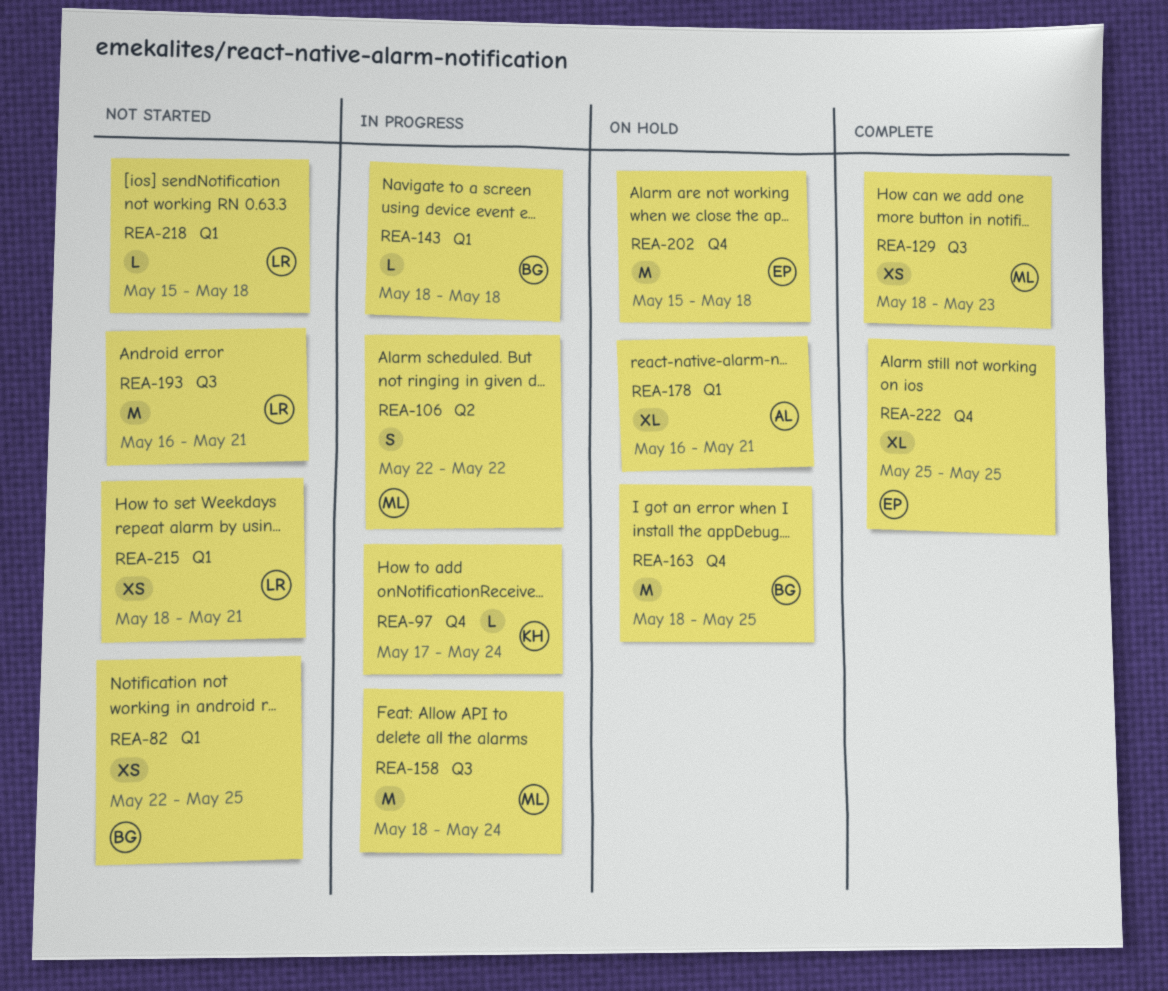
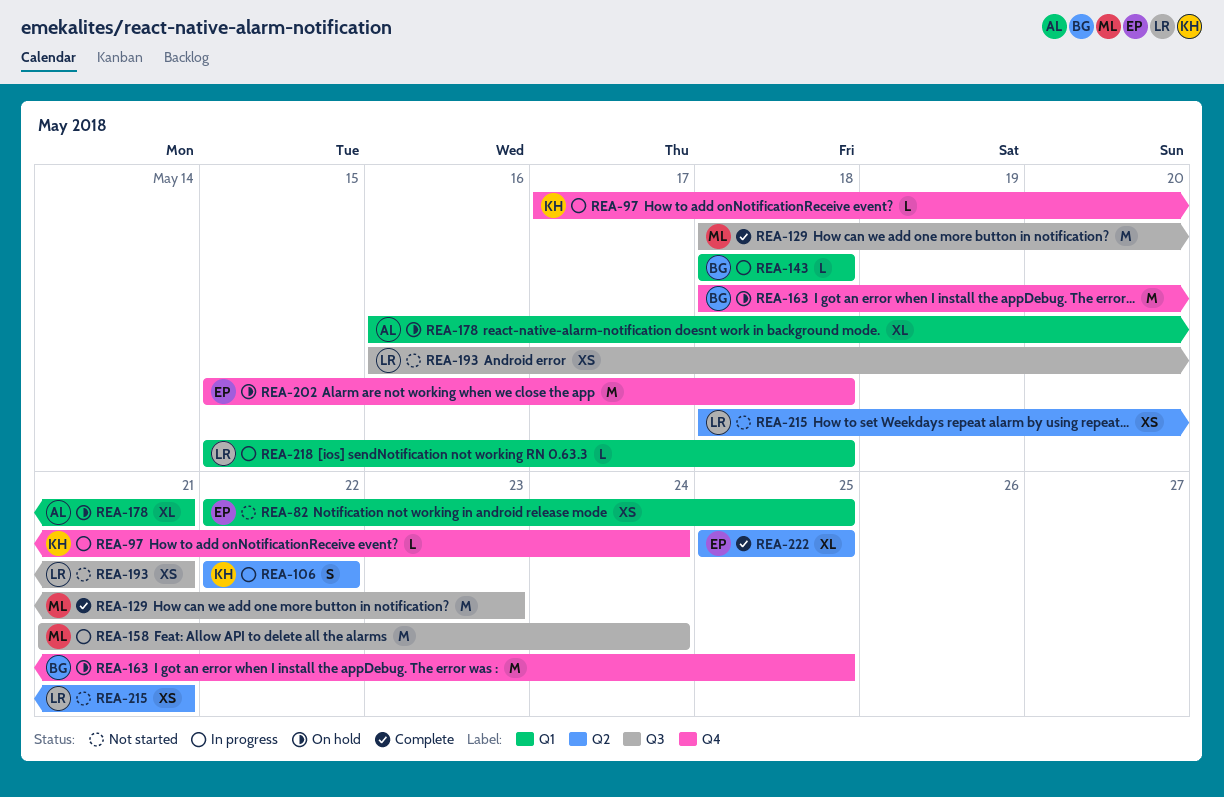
REA-82, owner: BG -> EP
REA-106, owner: ML -> KH
REA-129, estimate: XS -> M
REA-158, start: May 18 -> May 21
REA-193, estimate: M -> XS
REA-215, label: Q1 -> Q2
REA-218, status: Not started -> In progress
REA-222, label: Q4 -> Q2

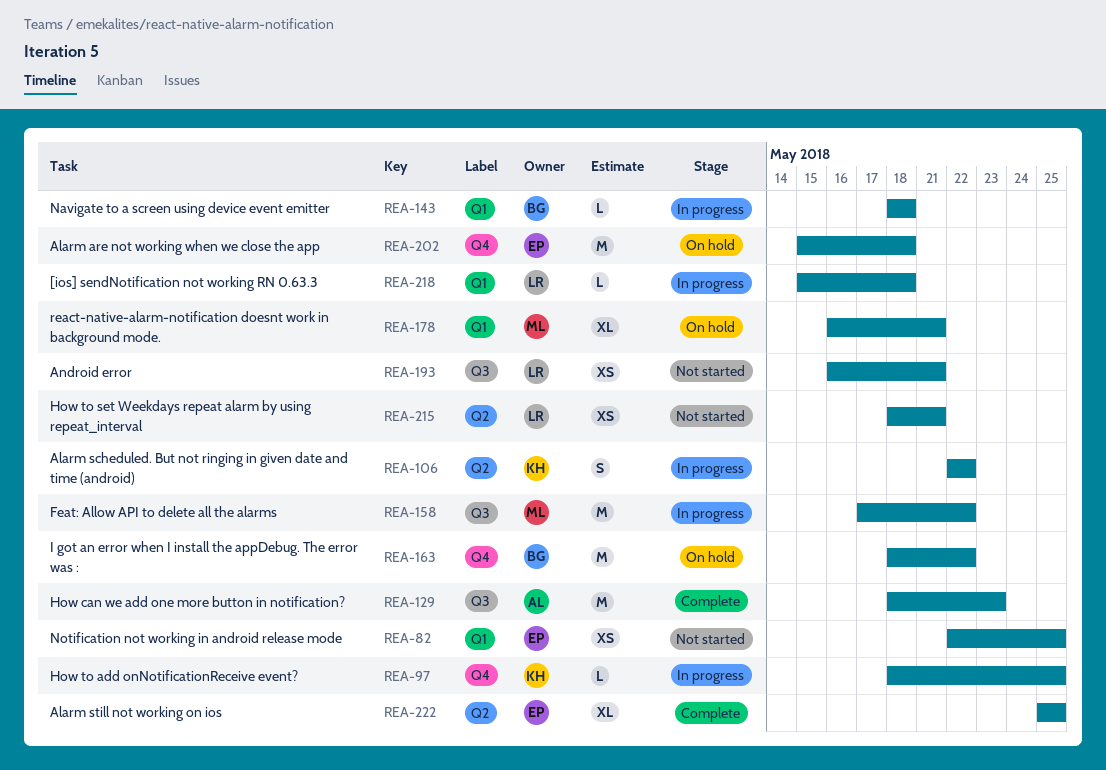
REA-97, start: May 17 -> May 18
REA-97, due: May 24 -> May 25
REA-129, owner: ML -> AL
REA-158, start: May 21 -> May 17
REA-158, due: May 24 -> May 22
REA-163, due: May 25 -> May 22
REA-178, owner: AL -> ML

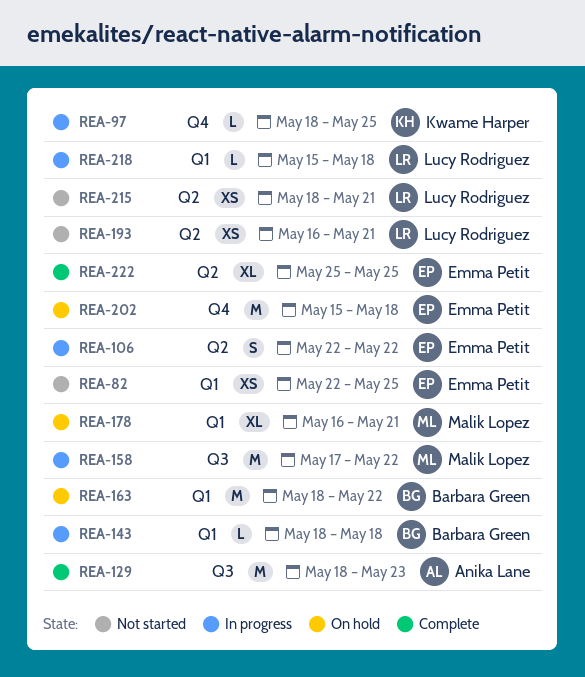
REA-106, owner: Kwame Harper -> Emma Petit
REA-163, label: Q4 -> Q1
REA-193, label: Q3 -> Q2

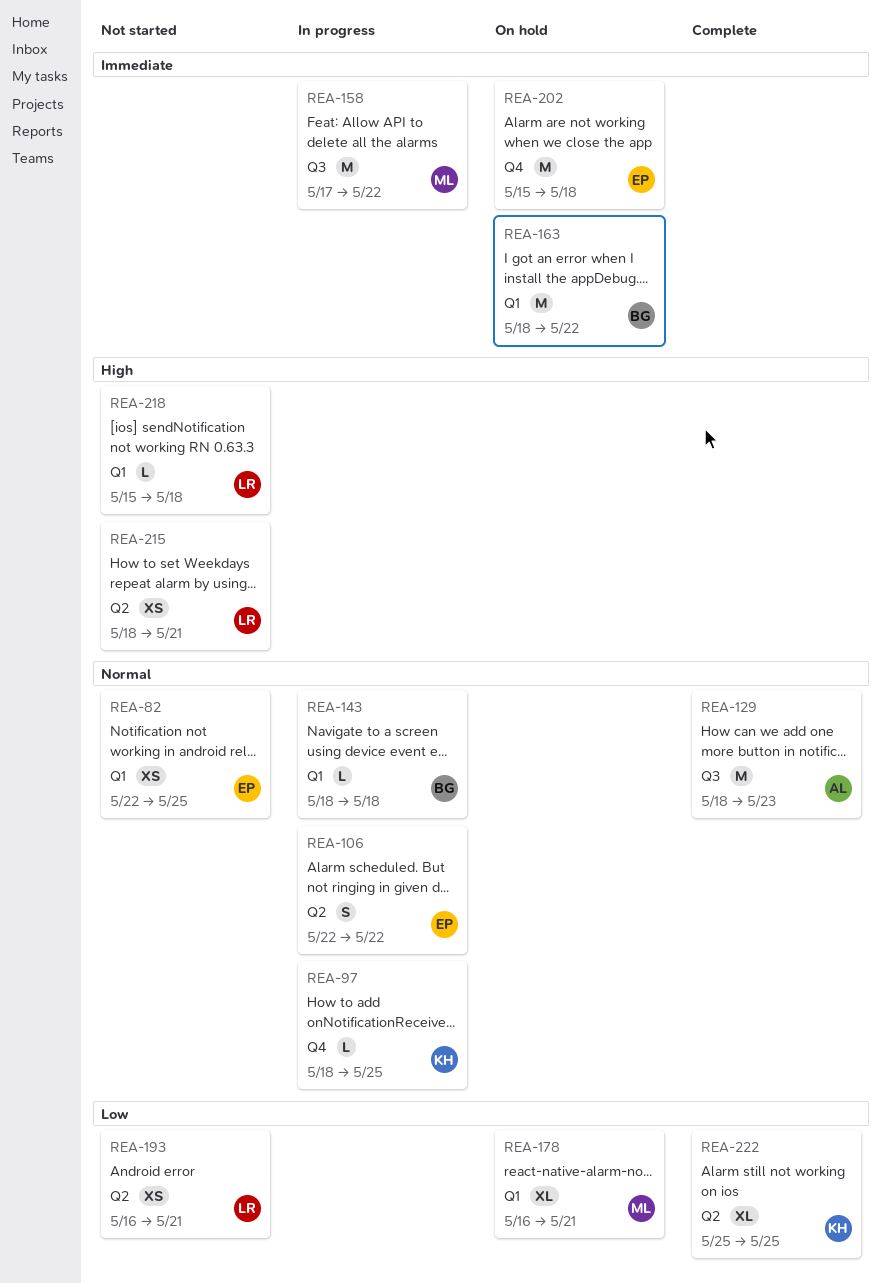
REA-218, status: In progress -> Not started
REA-222, owner: Emma Petit -> Kwame Harper

